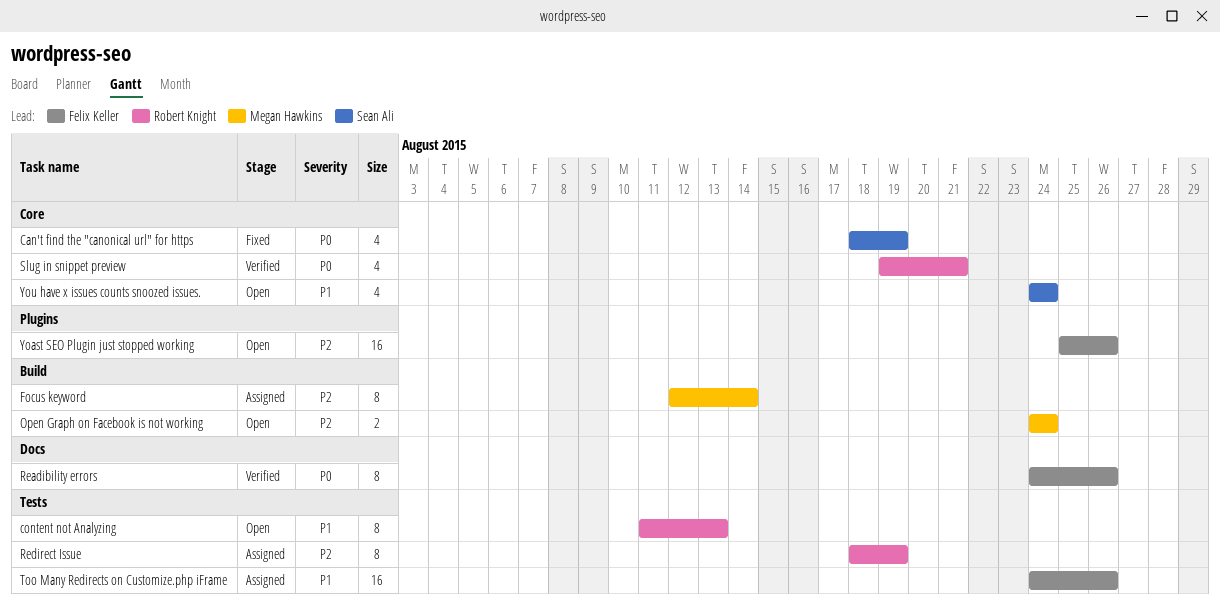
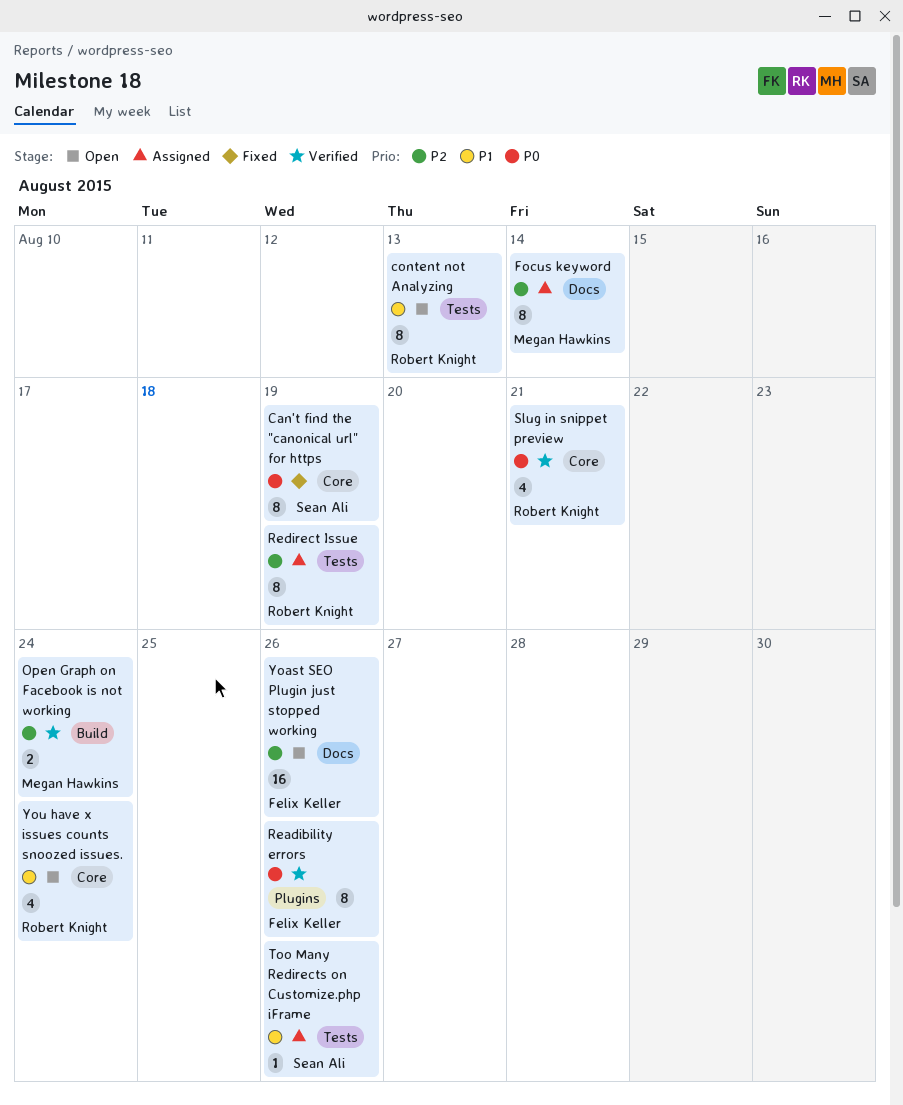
Can't find the "canonical url" for https, estimate: 4 -> 8
Focus keyword, label: Build -> Docs
Open Graph on Facebook is not working, status: Open -> Verified
Readibility errors, label: Docs -> Plugins
Too Many Redirects on Customize.php iFrame, owner: Felix Keller -> Sean Ali
Too Many Redirects on Customize.php iFrame, estimate: 16 -> 1
Yoast SEO Plugin just stopped working, label: Plugins -> Docs
You have x issues counts snoozed issues., owner: Sean Ali -> Robert Knight

